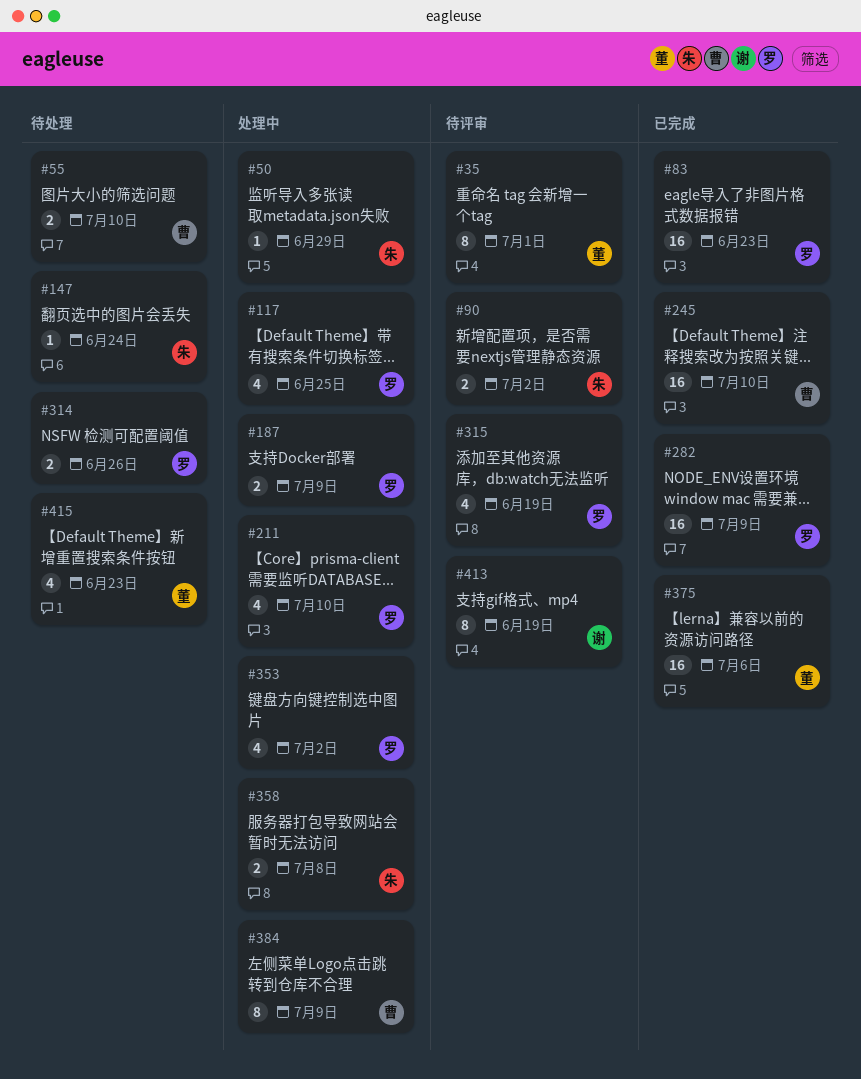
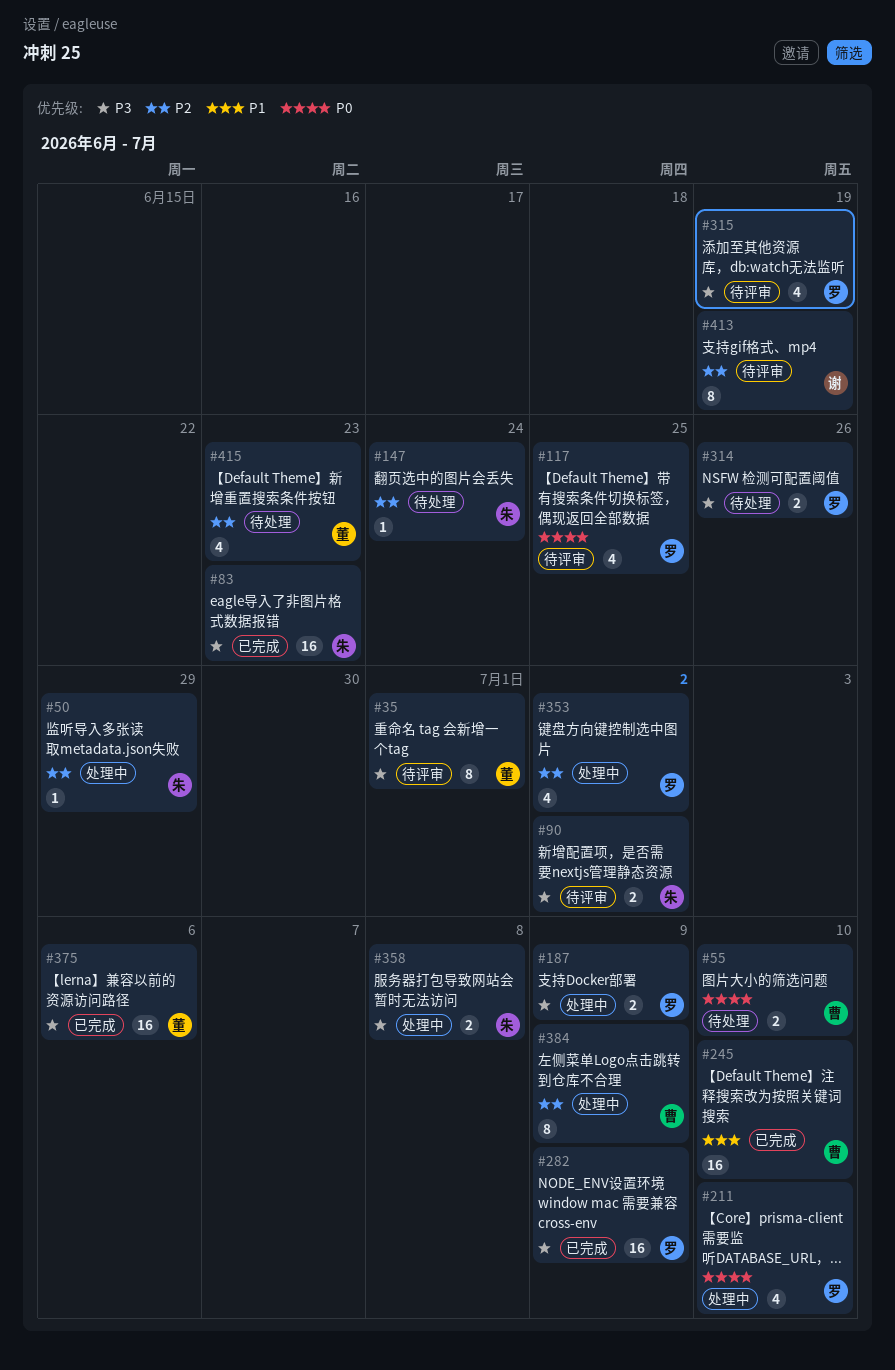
#83, owner: 罗 -> 朱
#117, status: 处理中 -> 待评审

